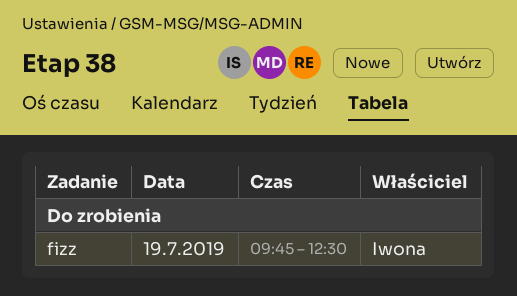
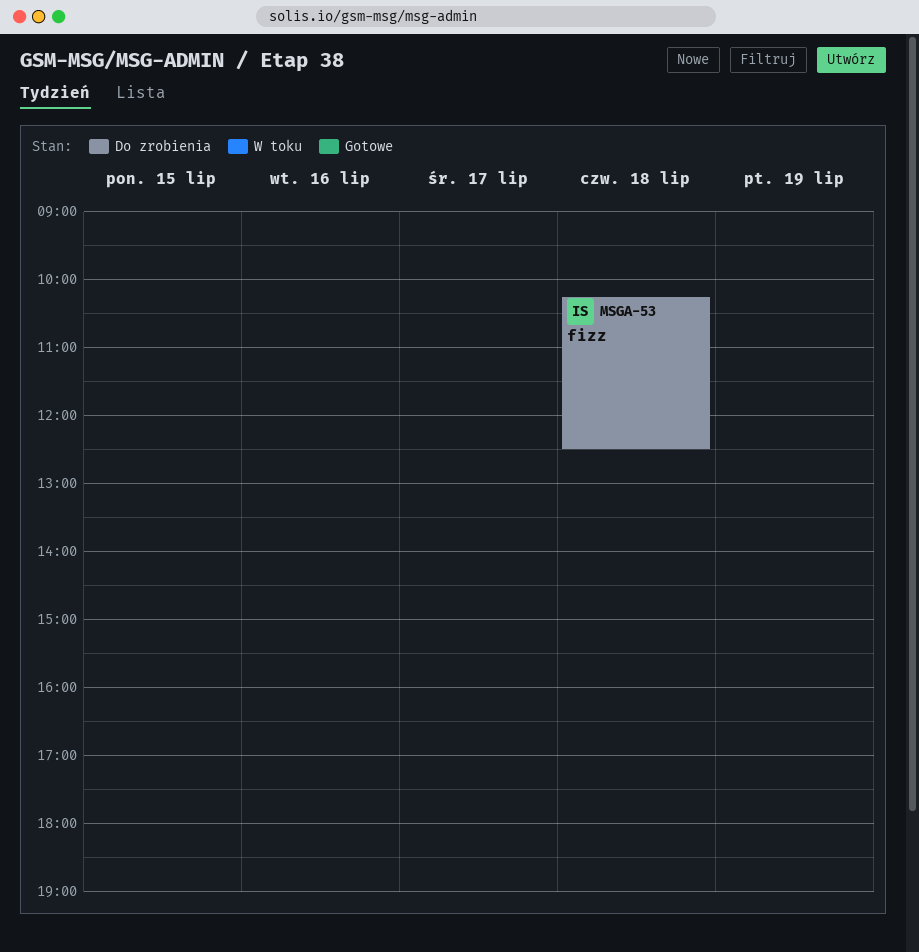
fizz, day: Jul 19 -> Jul 18
fizz, begins: 09:45 -> 10:15

